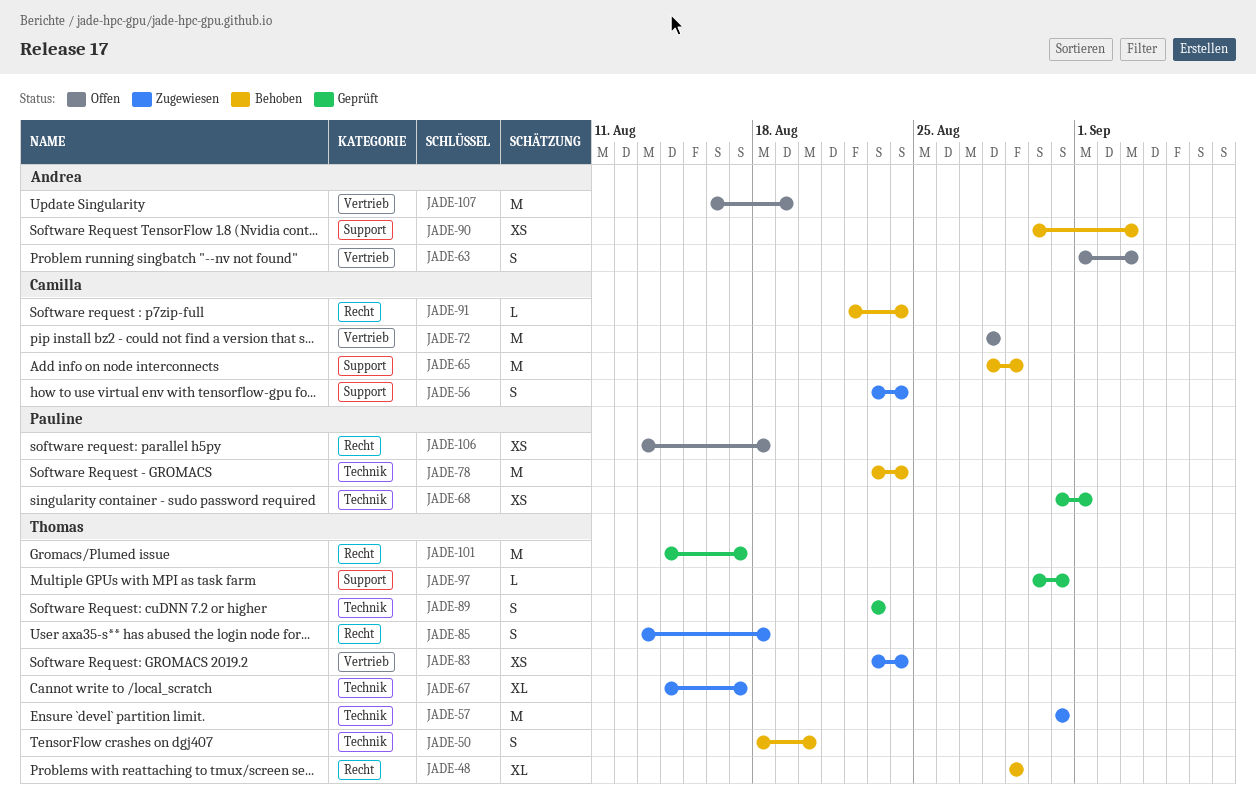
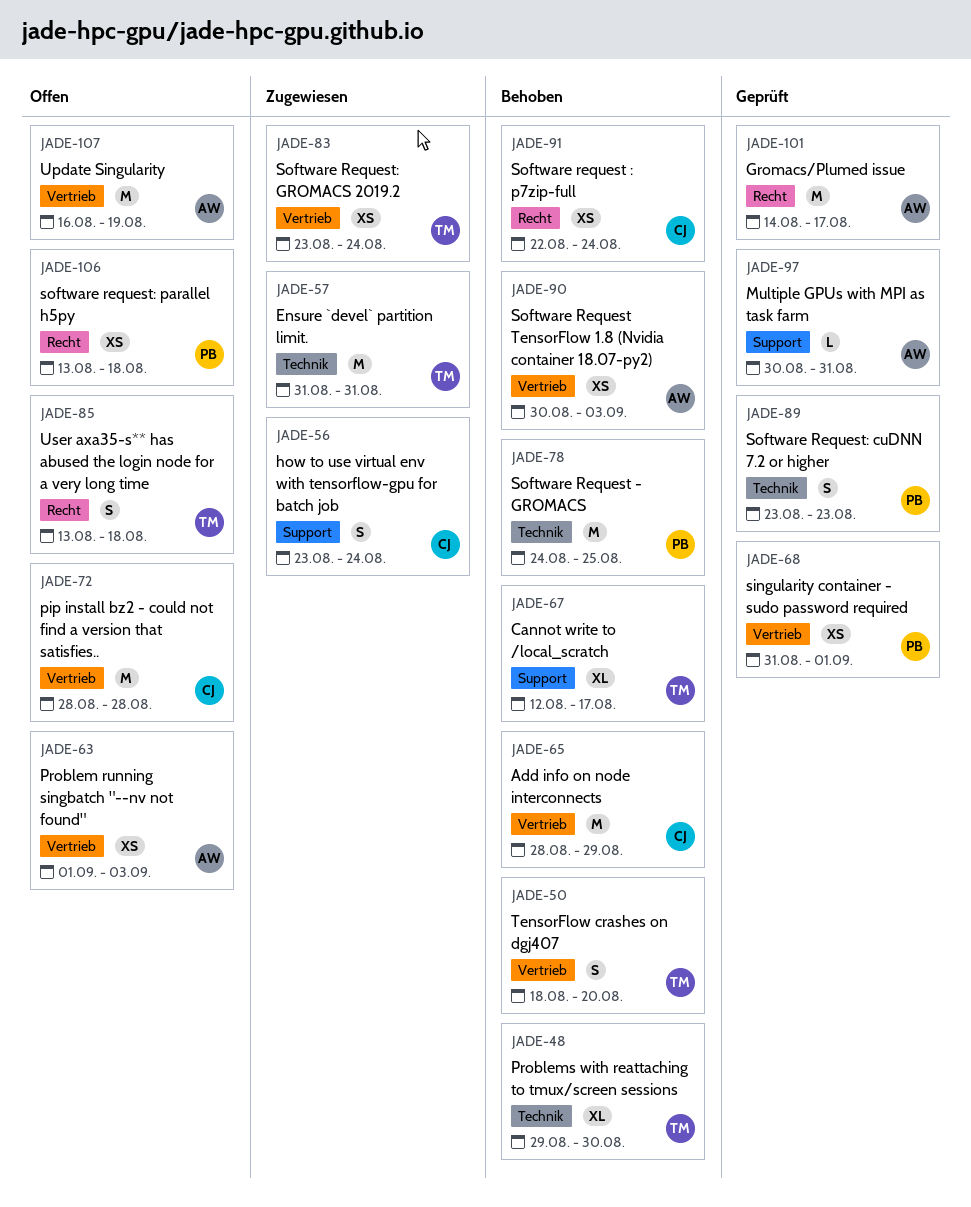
JADE-48, label: Recht -> Technik
JADE-48, due: Aug 29 -> Aug 30
JADE-50, label: Technik -> Vertrieb
JADE-63, estimate: S -> XS
JADE-65, label: Support -> Vertrieb
JADE-67, status: Zugewiesen -> Behoben
JADE-67, label: Technik -> Support
JADE-67, start: Aug 14 -> Aug 12
JADE-68, label: Technik -> Vertrieb
JADE-78, start: Aug 23 -> Aug 24
JADE-78, due: Aug 24 -> Aug 25
JADE-85, status: Zugewiesen -> Offen
JADE-89, owner: Thomas -> Pauline
JADE-90, label: Support -> Vertrieb
JADE-91, estimate: L -> XS
JADE-97, owner: Thomas -> Andrea
JADE-101, owner: Thomas -> Andrea

